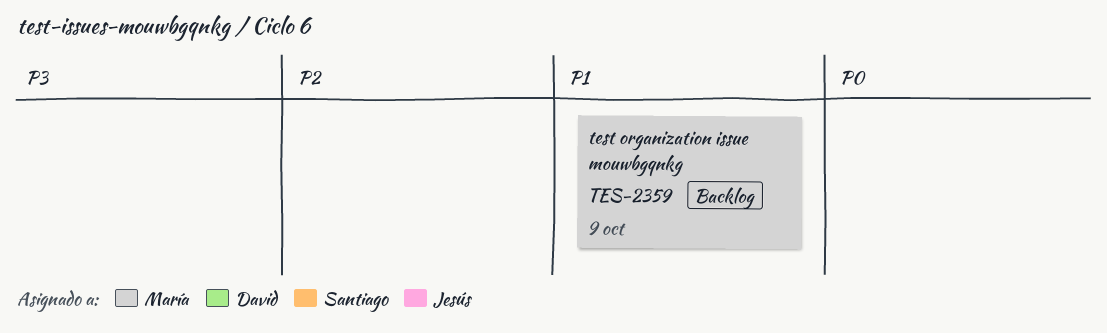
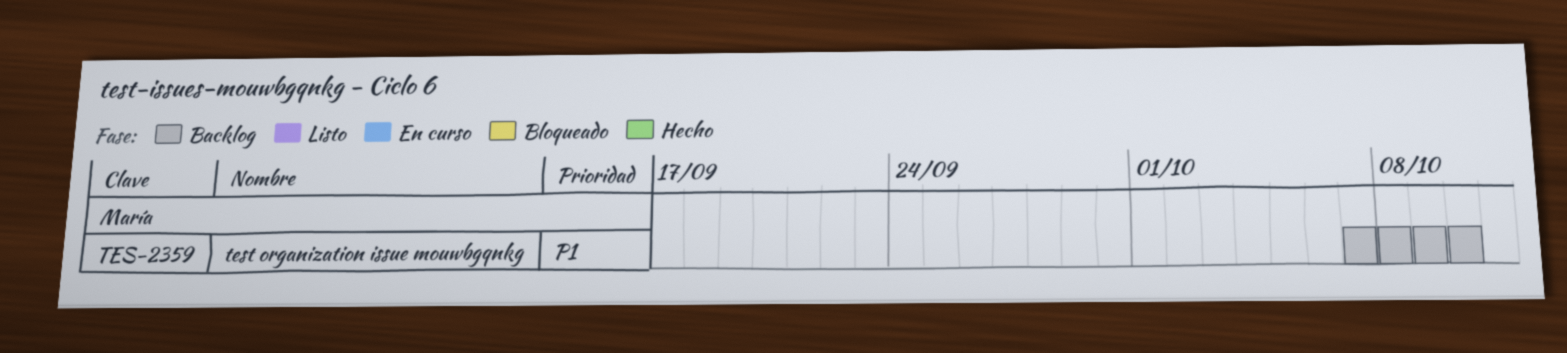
TES-2359, due: Oct 9 -> Oct 10

